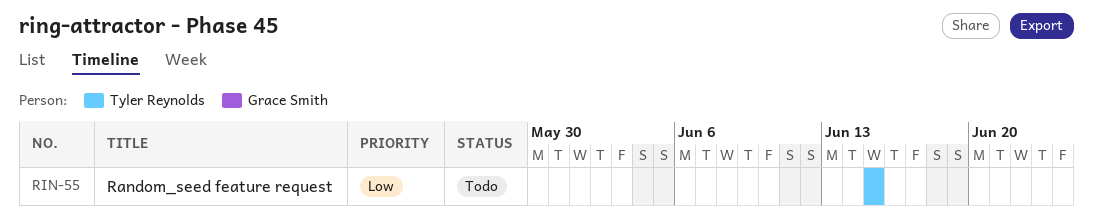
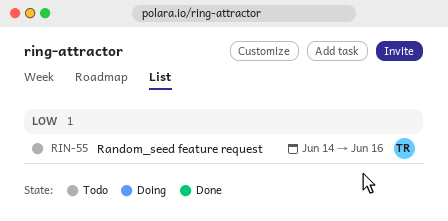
RIN-55, start: Jun 15 -> Jun 14
RIN-55, due: Jun 15 -> Jun 16

